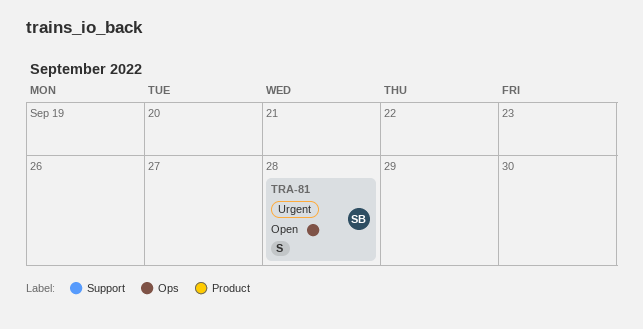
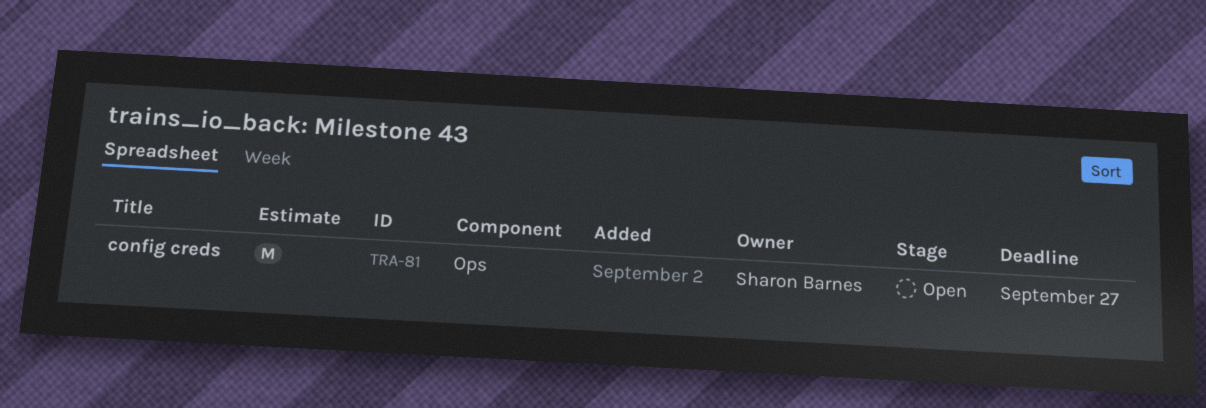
TRA-81, estimate: S -> M
TRA-81, due: Sep 28 -> Sep 27

